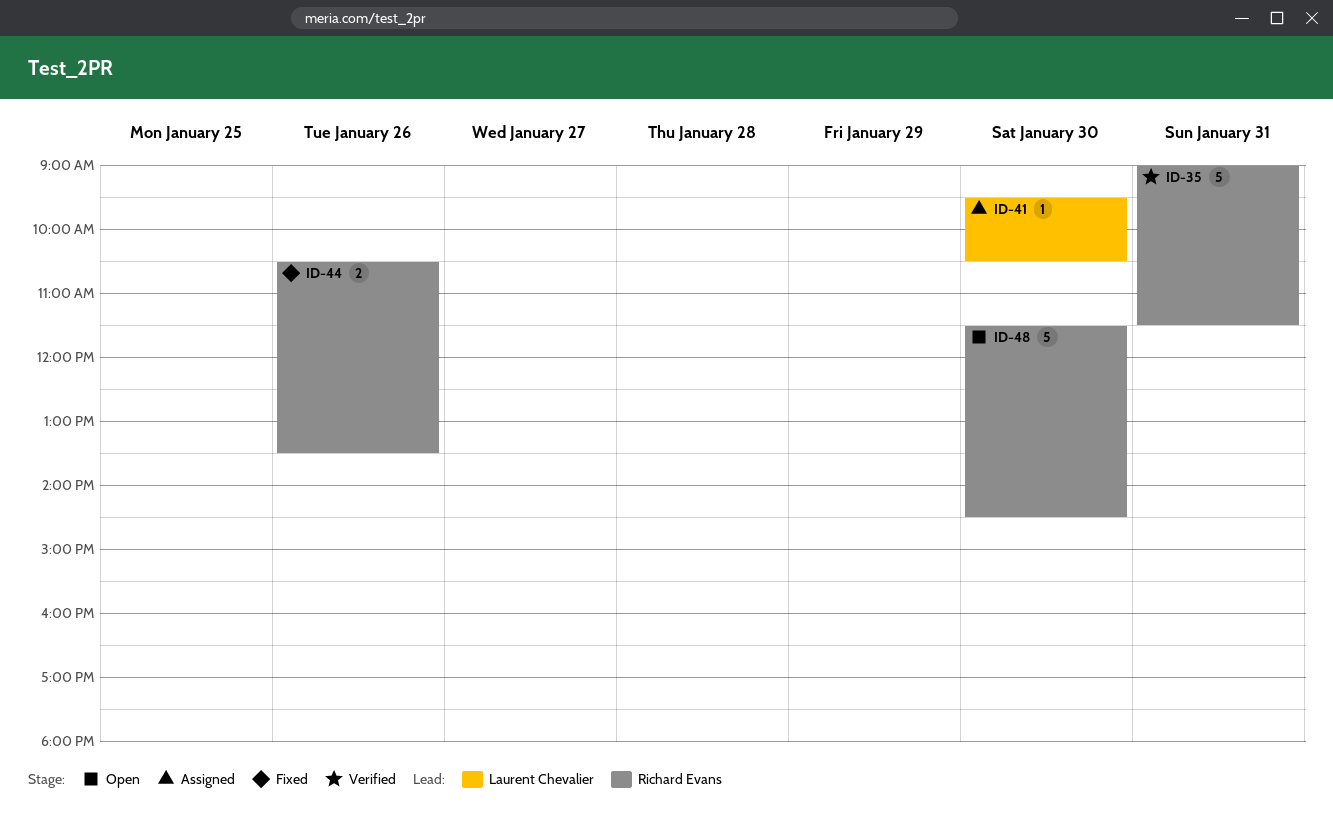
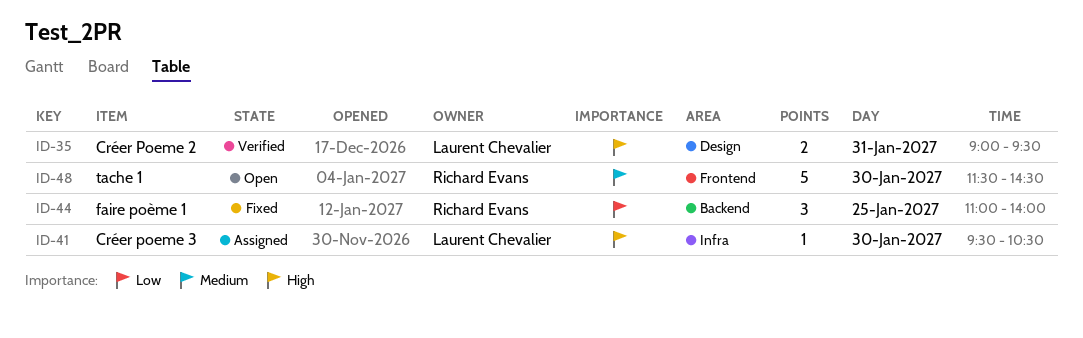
ID-35, owner: Richard Evans -> Laurent Chevalier
ID-35, estimate: 5 -> 2
ID-35, ends: 11:30 -> 09:30
ID-44, estimate: 2 -> 3
ID-44, day: Jan 26 -> Jan 25
ID-44, begins: 10:30 -> 11:00
ID-44, ends: 13:30 -> 14:00

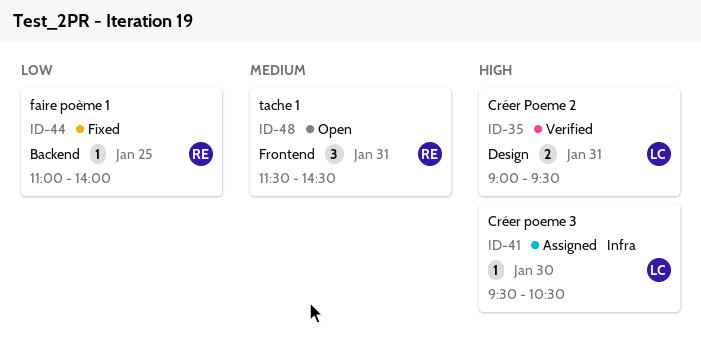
ID-44, estimate: 3 -> 1
ID-48, estimate: 5 -> 3
ID-48, day: Jan 30 -> Jan 31

